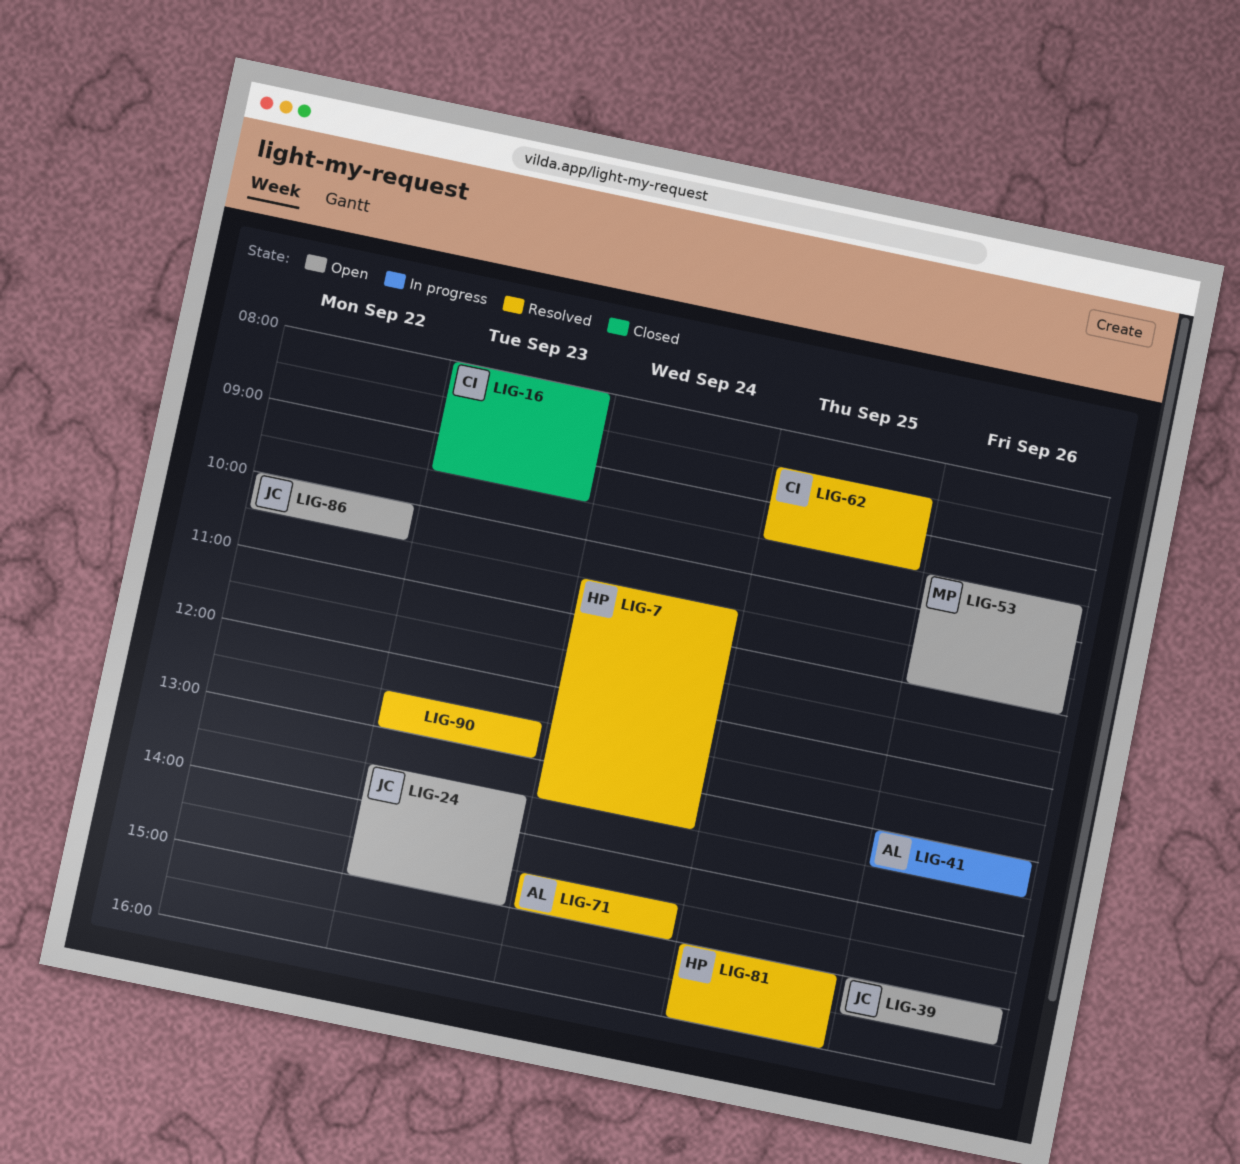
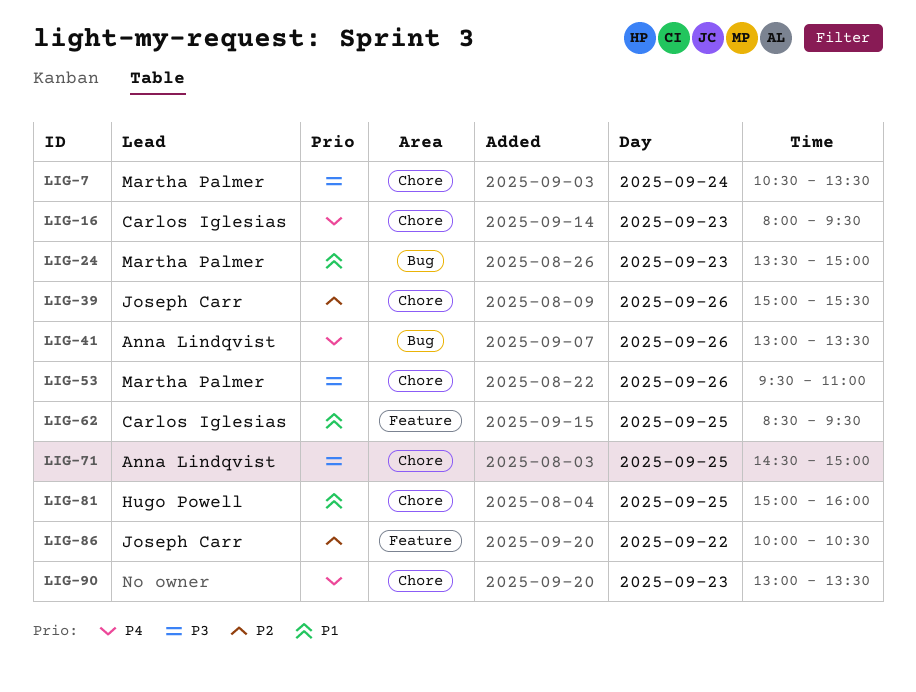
LIG-7, owner: Hugo Powell -> Martha Palmer
LIG-24, owner: Joseph Carr -> Martha Palmer
LIG-71, day: Sep 24 -> Sep 25
LIG-90, begins: 12:30 -> 13:00
LIG-90, ends: 13:00 -> 13:30

